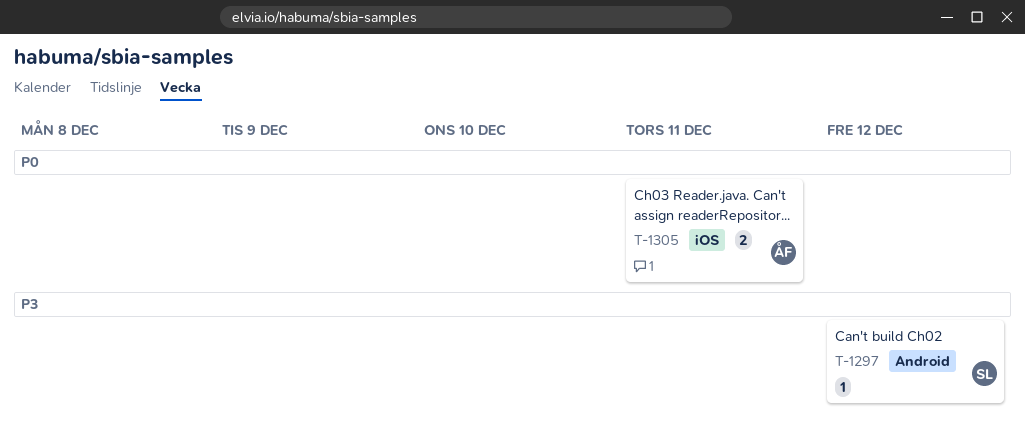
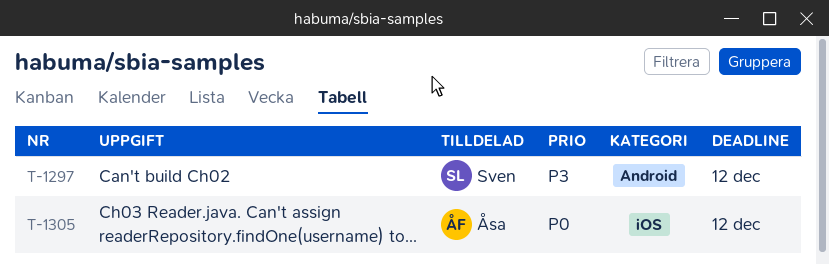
T-1305, due: Dec 11 -> Dec 12

